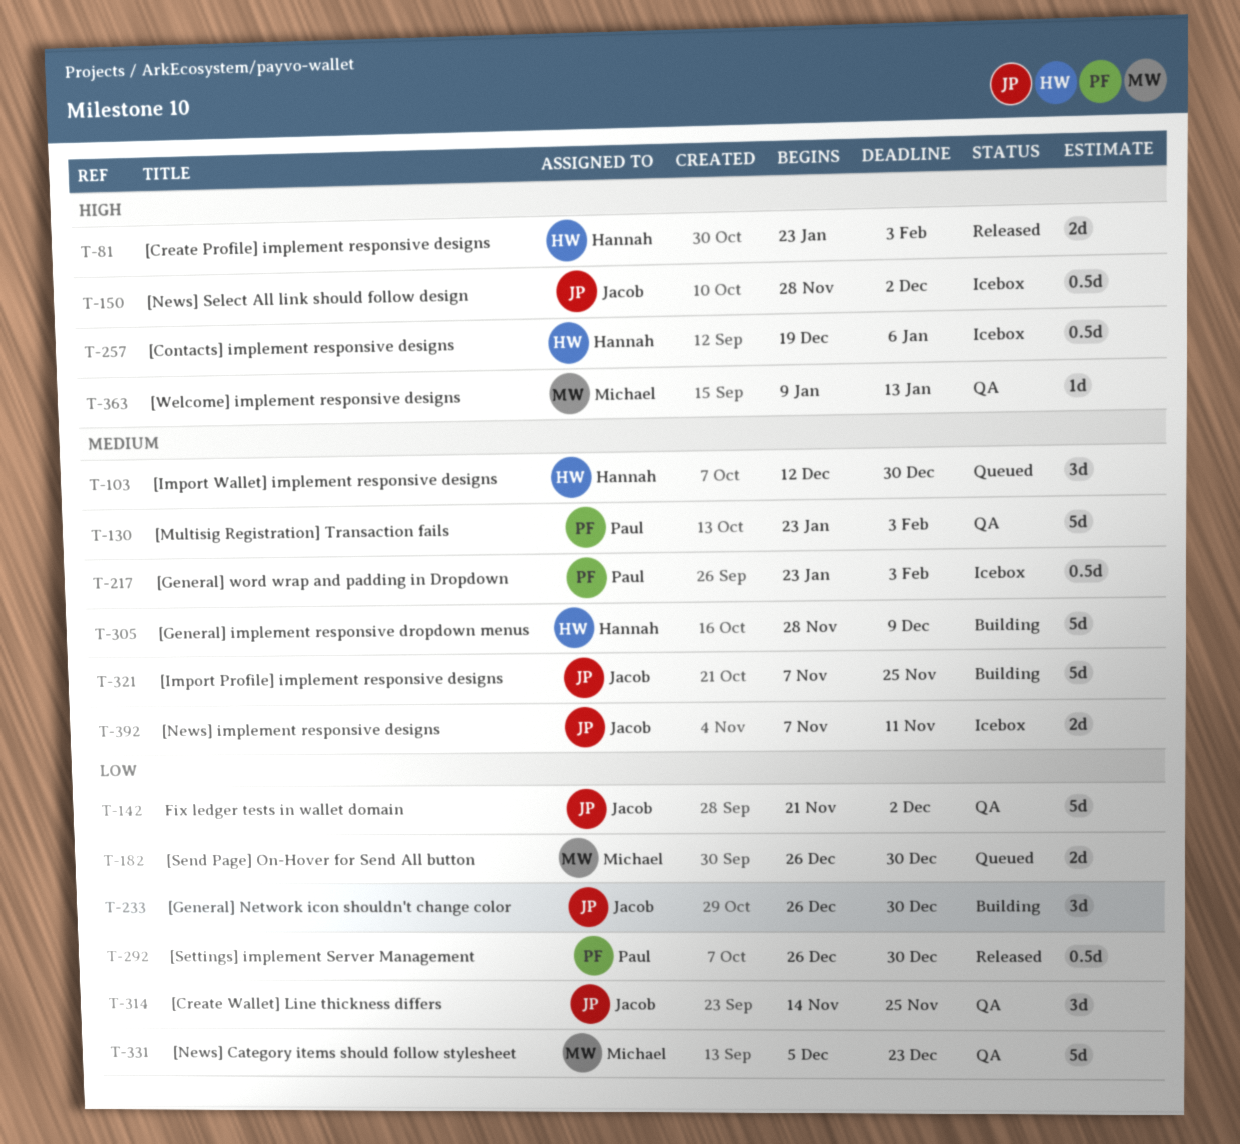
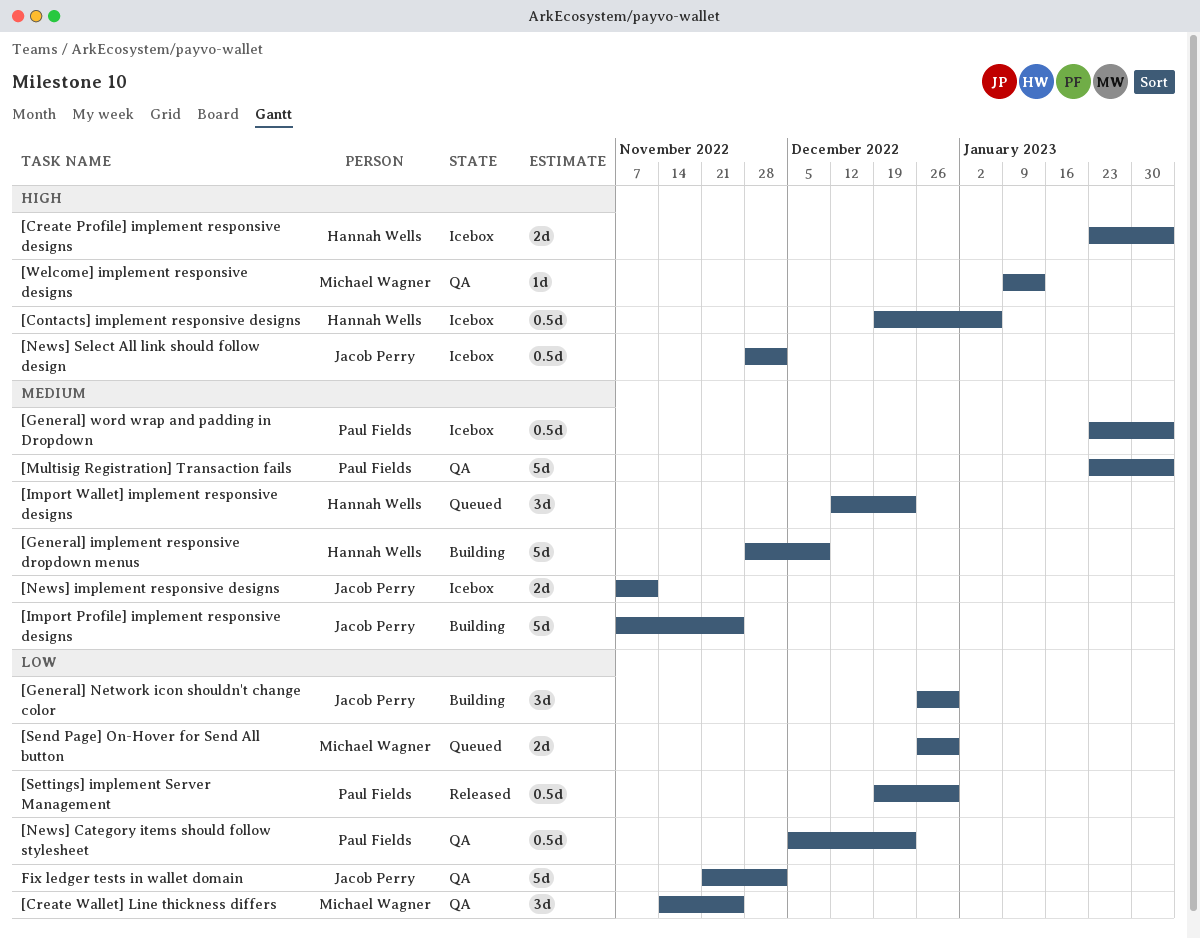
[Create Profile] implement responsive designs, status: Released -> Icebox
[Create Wallet] Line thickness differs, owner: Jacob Perry -> Michael Wagner
[Import Wallet] implement responsive designs, due: Dec 30 -> Dec 23
[News] Category items should follow stylesheet, owner: Michael Wagner -> Paul Fields
[News] Category items should follow stylesheet, estimate: 5d -> 0.5d
[Settings] implement Server Management, start: Dec 26 -> Dec 19

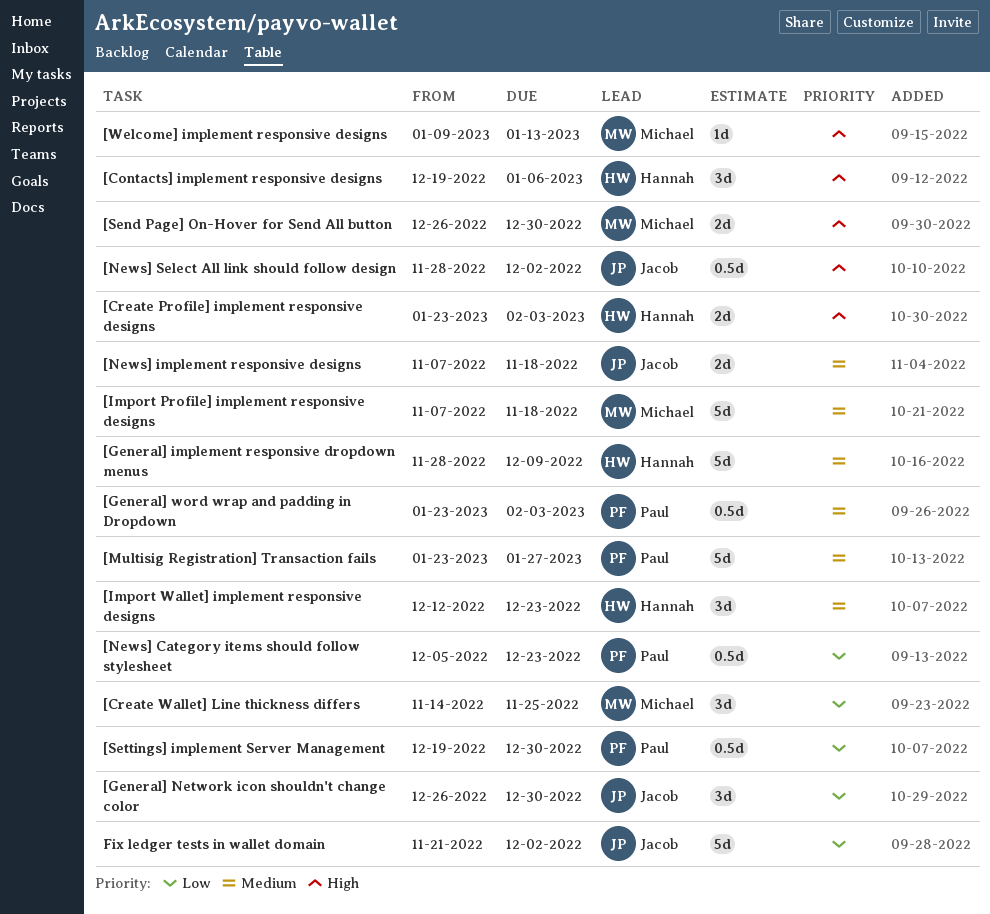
[Contacts] implement responsive designs, estimate: 0.5d -> 3d
[Import Profile] implement responsive designs, owner: Jacob Perry -> Michael Wagner
[Import Profile] implement responsive designs, due: Nov 25 -> Nov 18
[Multisig Registration] Transaction fails, due: Feb 3 -> Jan 27
[News] implement responsive designs, due: Nov 11 -> Nov 18
[Send Page] On-Hover for Send All button, priority: Low -> High

